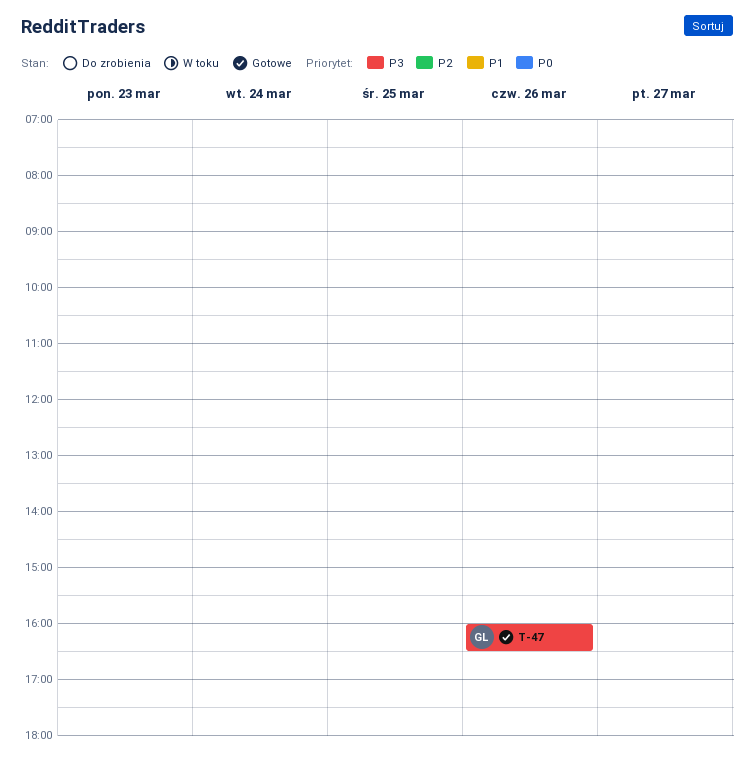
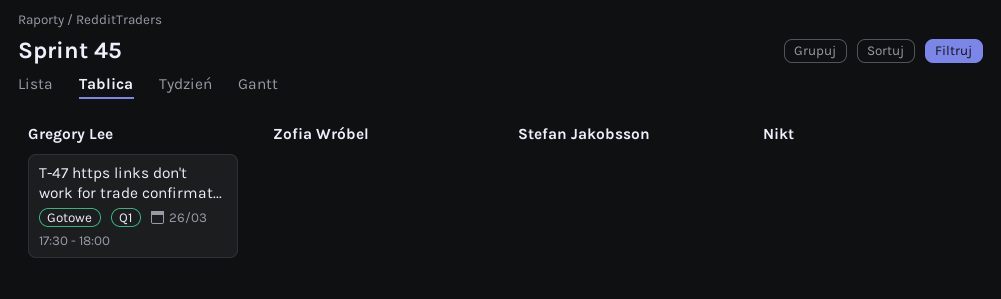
T-47, begins: 16:00 -> 17:30
T-47, ends: 16:30 -> 18:00

